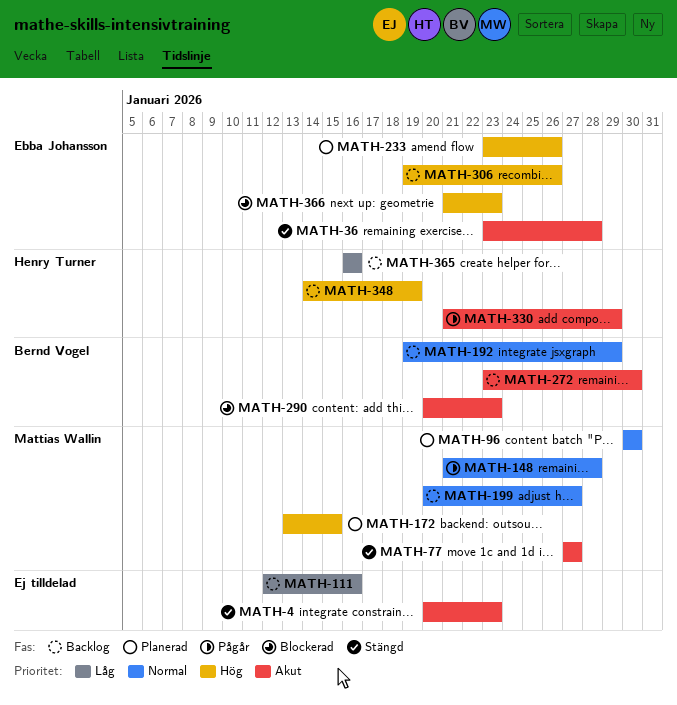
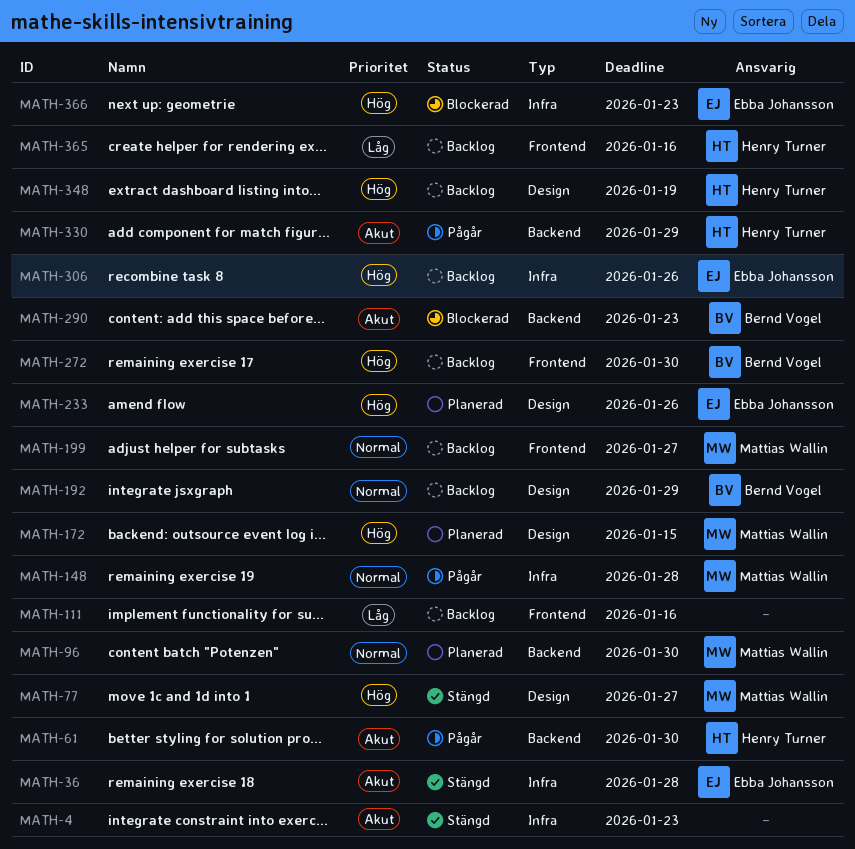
MATH-61: none -> present
MATH-77, priority: Akut -> Hög
MATH-272, priority: Akut -> Hög

